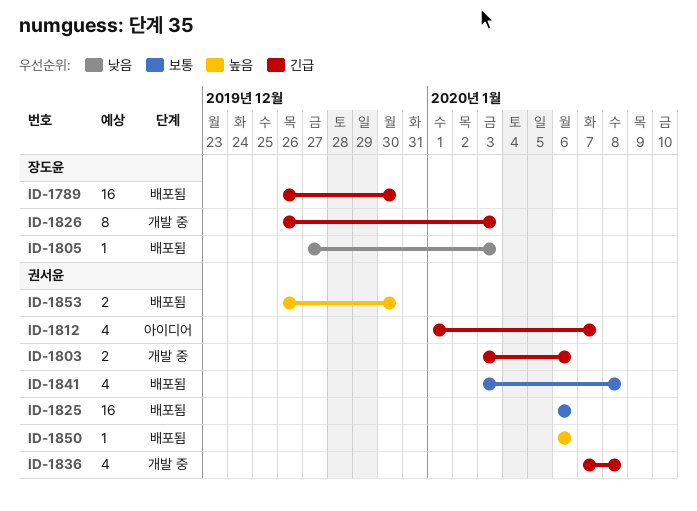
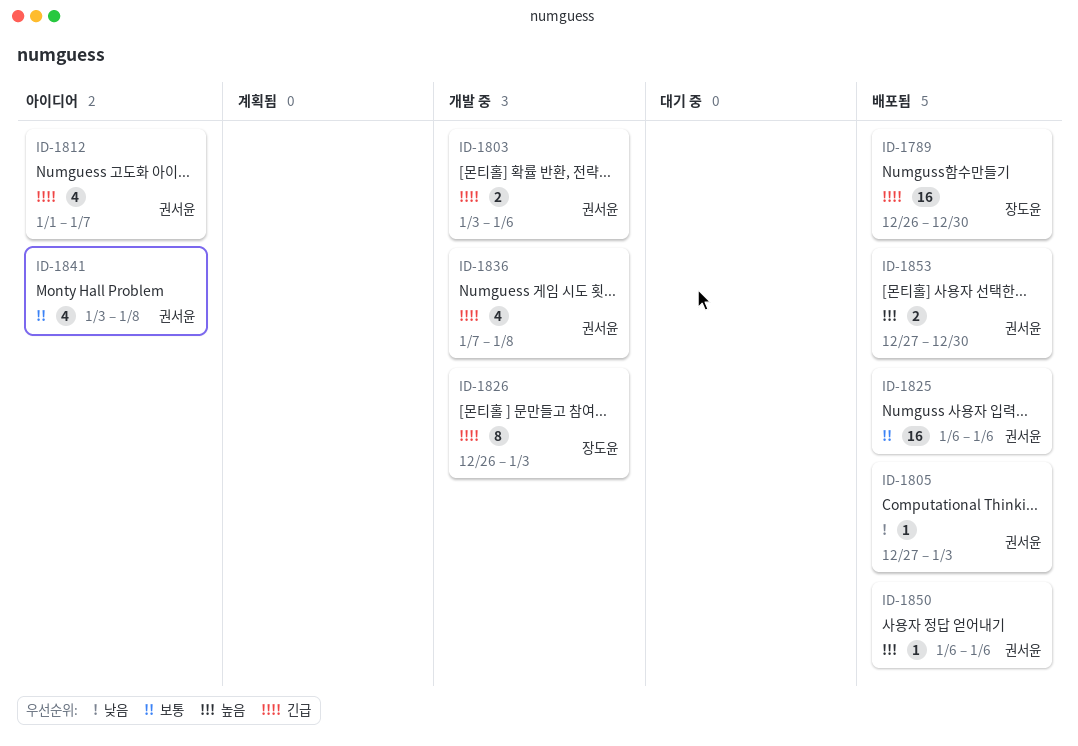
ID-1805, owner: 장도윤 -> 권서윤
ID-1841, status: 배포됨 -> 아이디어
ID-1853, start: Dec 26 -> Dec 27

